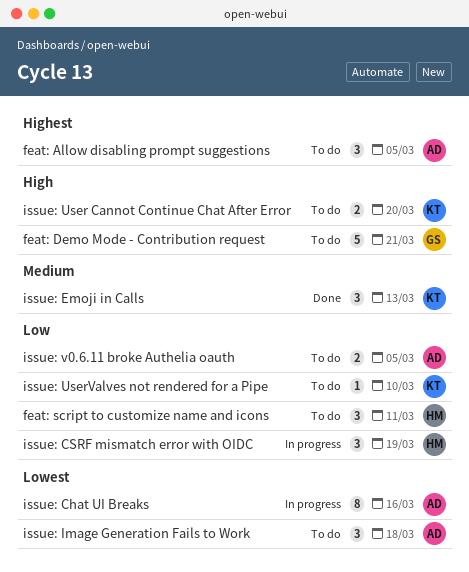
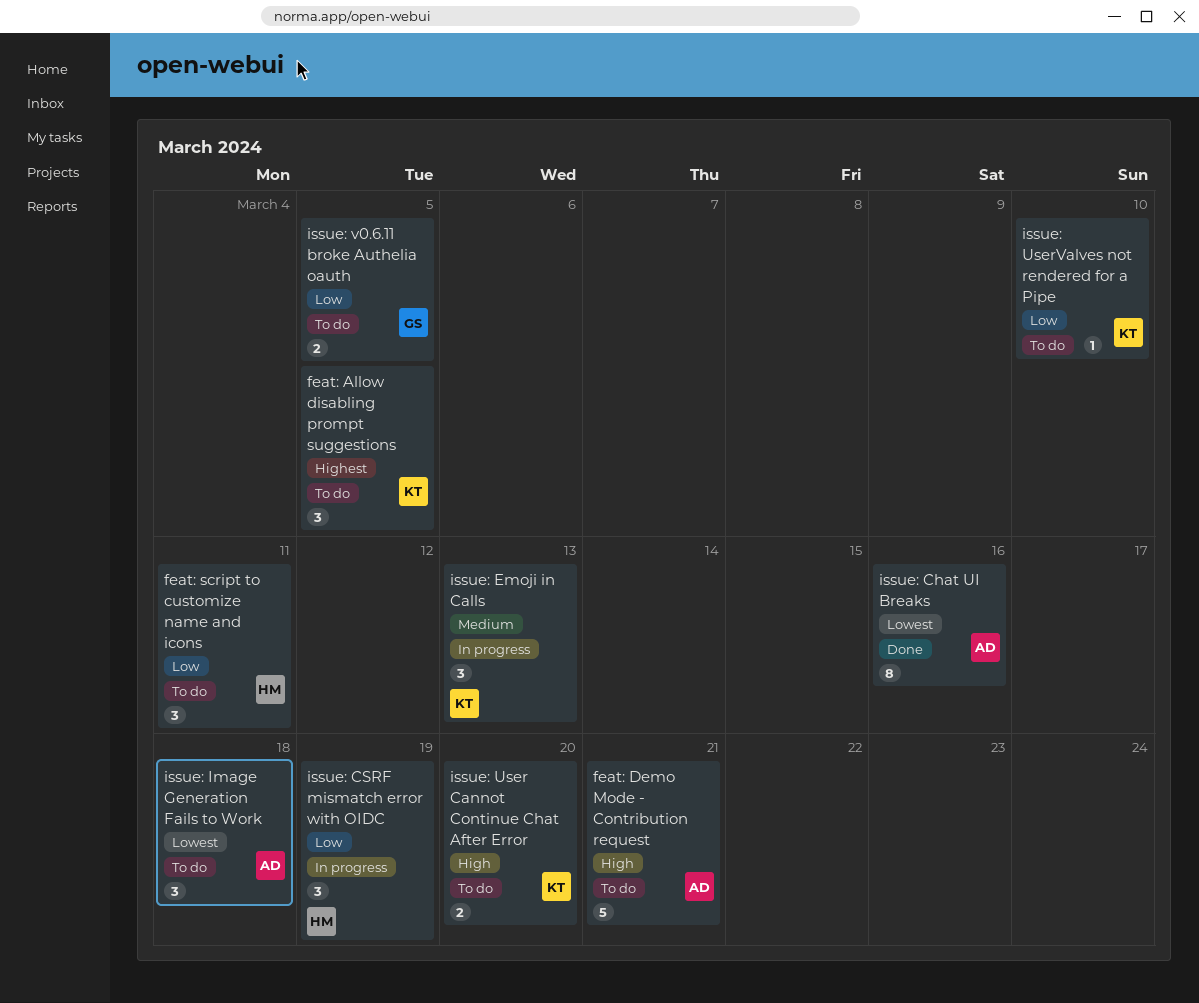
feat: Allow disabling prompt suggestions, owner: AD -> KT
feat: Demo Mode - Contribution request, owner: GS -> AD
issue: Chat UI Breaks, status: In progress -> Done
issue: Emoji in Calls, status: Done -> In progress
issue: v0.6.11 broke Authelia oauth, owner: AD -> GS

